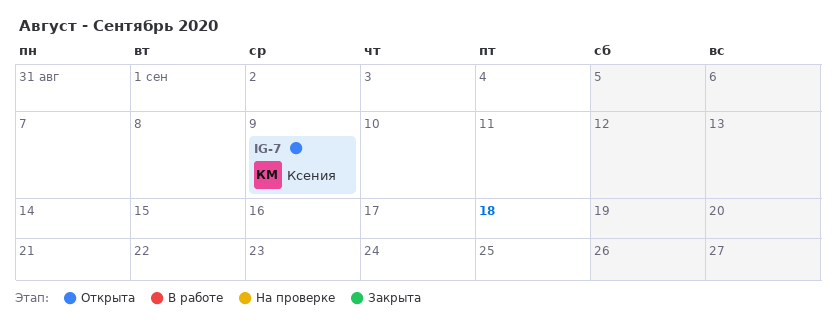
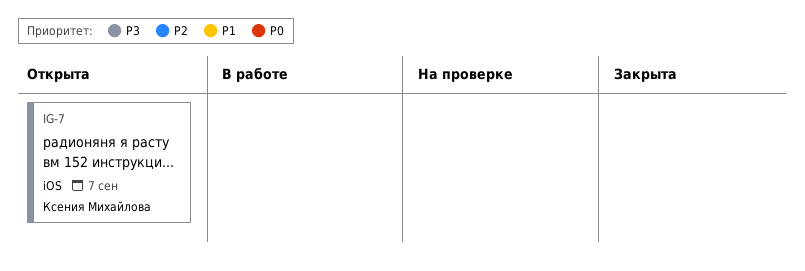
IG-7, due: Sep 9 -> Sep 7

